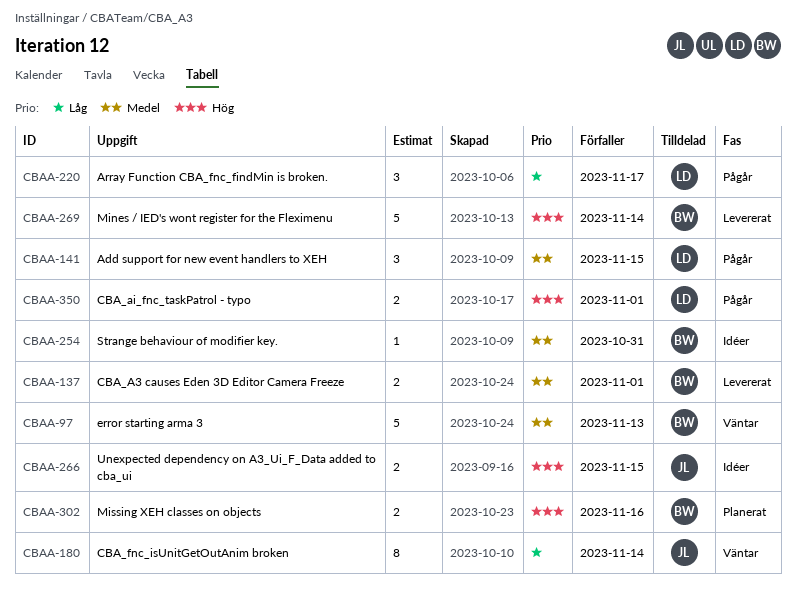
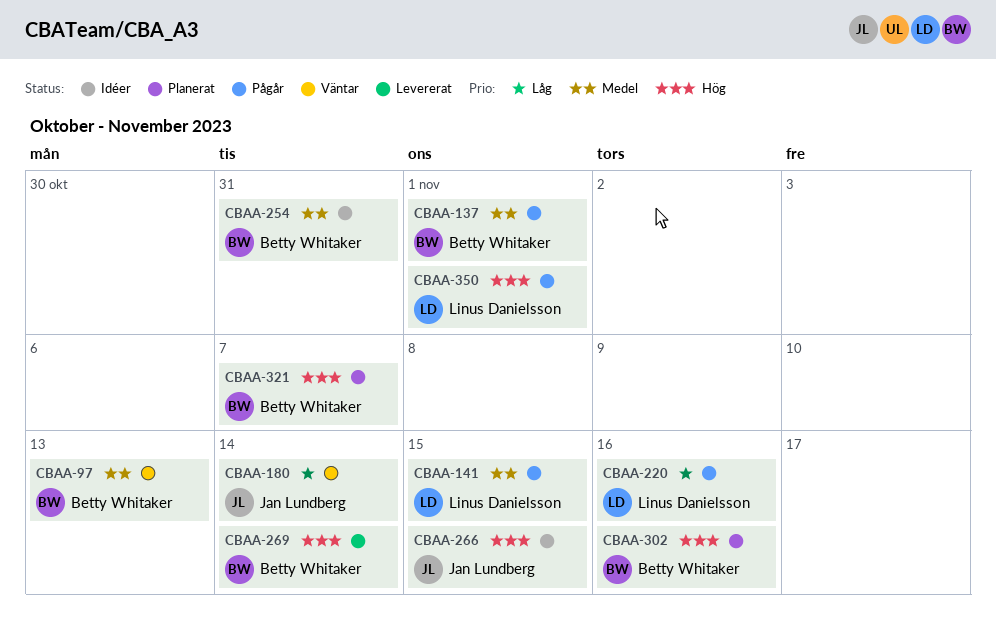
CBAA-137, status: Levererat -> Pågår
CBAA-220, due: Nov 17 -> Nov 16
CBAA-321: none -> present

